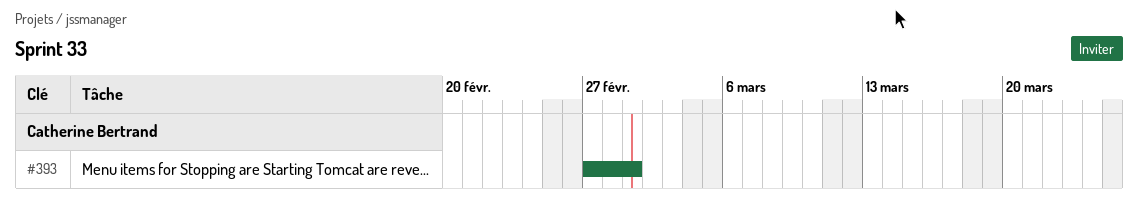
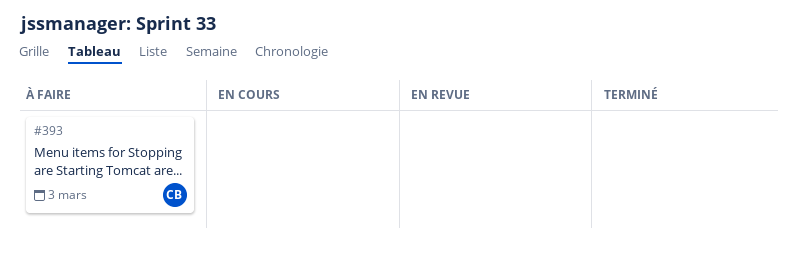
#393, due: Mar 1 -> Mar 3

